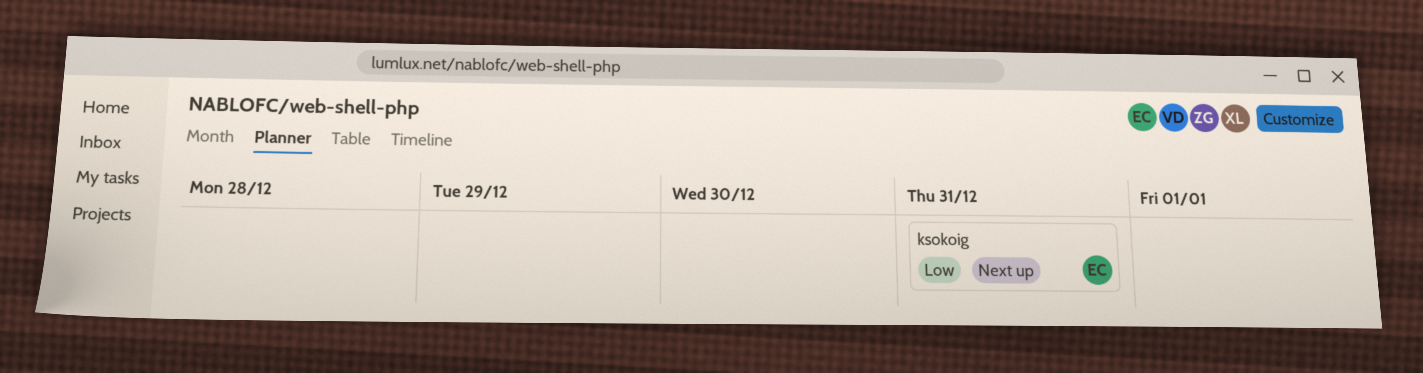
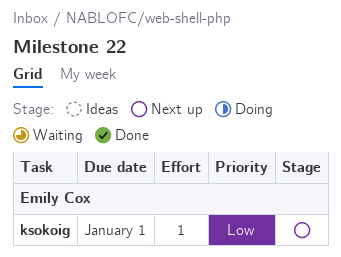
ksokoig, due: Dec 31 -> Jan 1

